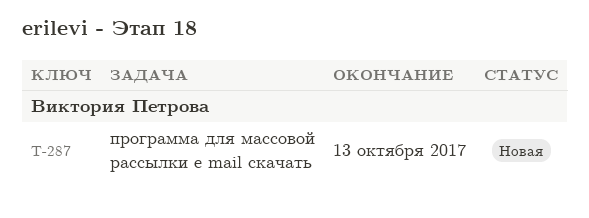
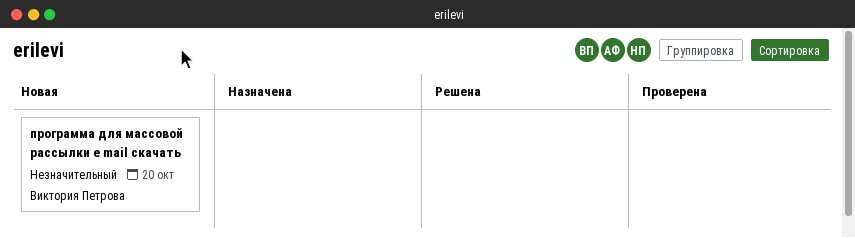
программа для массовой рассылки e mail скачать, due: Oct 13 -> Oct 20

